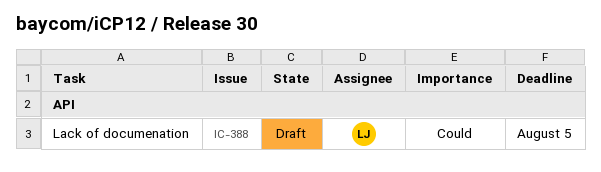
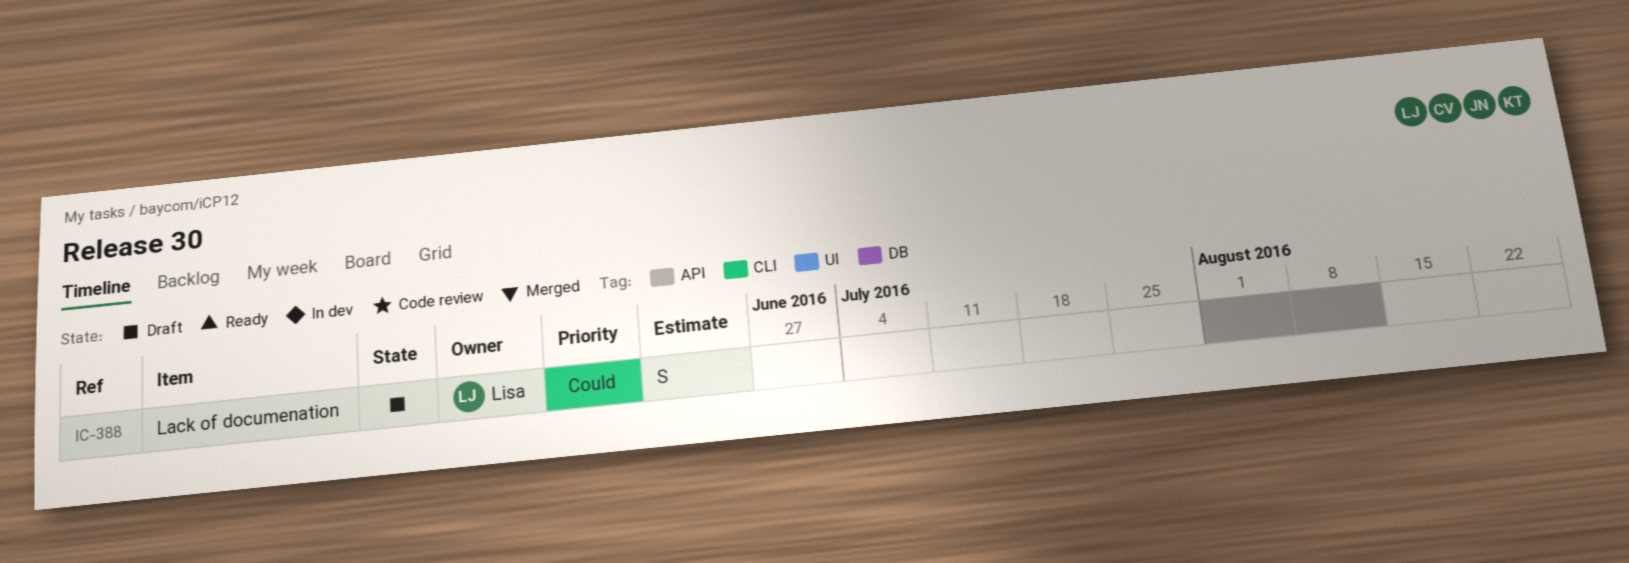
IC-388, due: Aug 5 -> Aug 12

